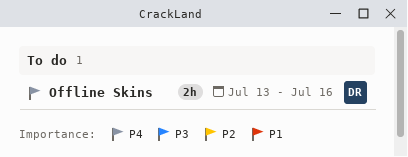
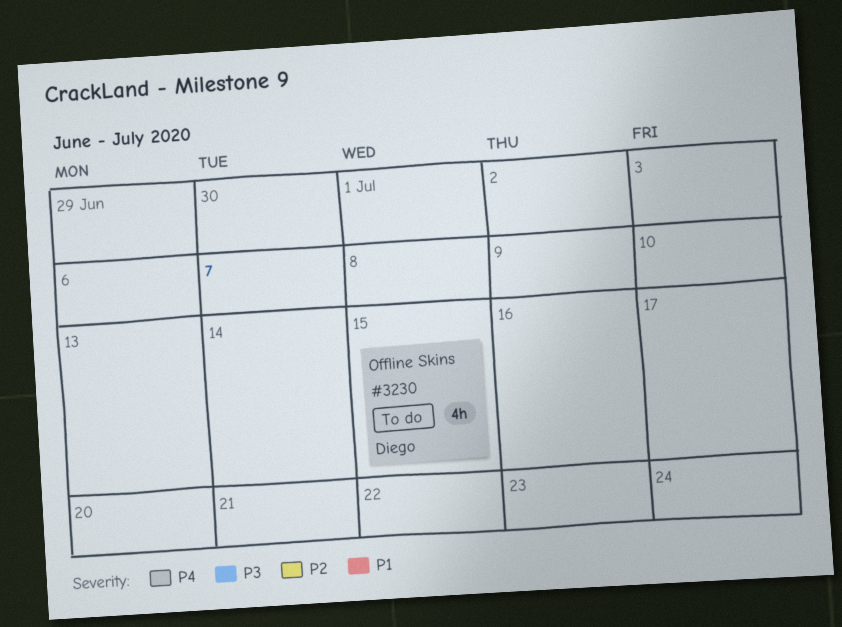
Offline Skins, estimate: 2h -> 4h
Offline Skins, due: Jul 16 -> Jul 15

